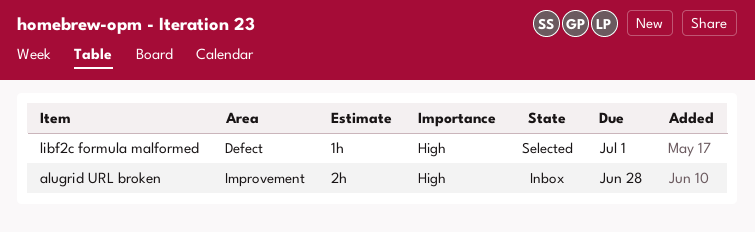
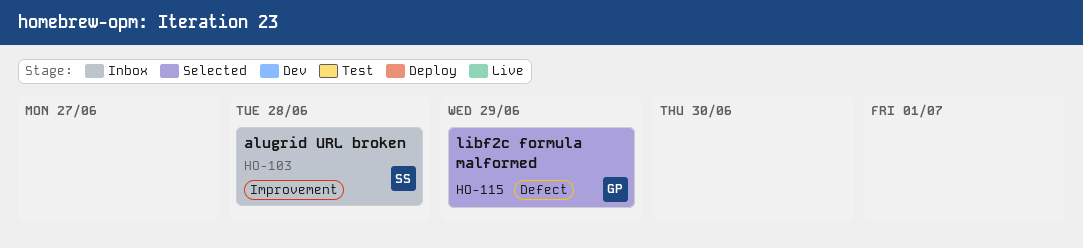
libf2c formula malformed, due: Jul 1 -> Jun 29

